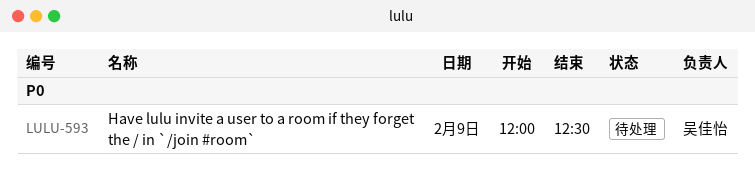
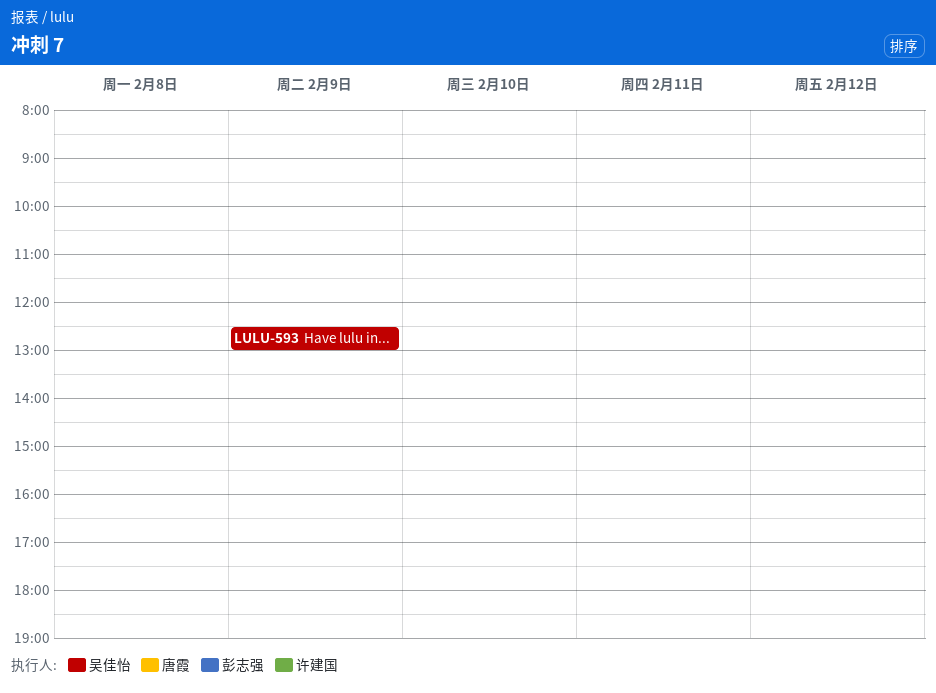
LULU-593, begins: 12:00 -> 12:30
LULU-593, ends: 12:30 -> 13:00

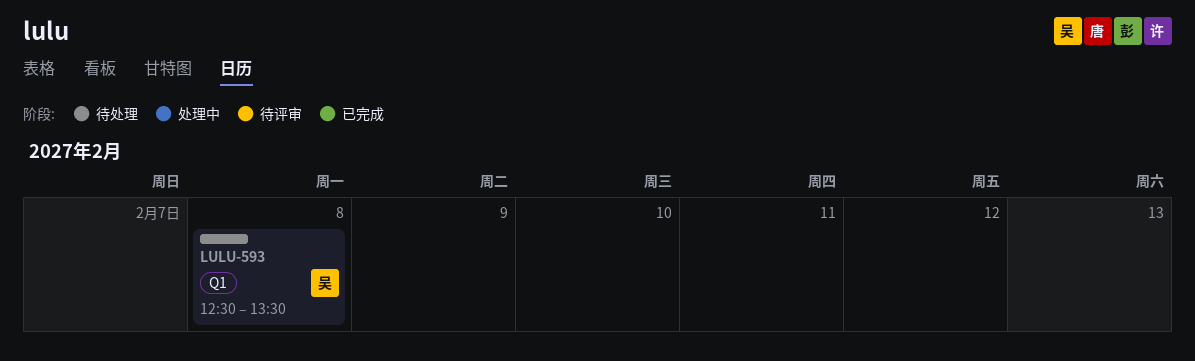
LULU-593, day: Feb 9 -> Feb 8
LULU-593, ends: 13:00 -> 13:30

